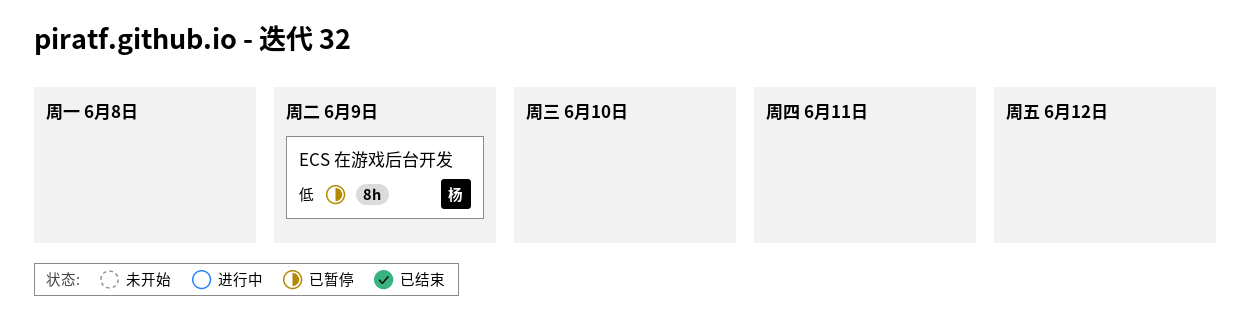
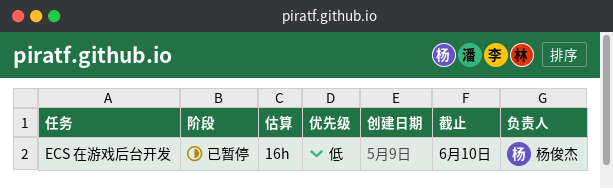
ECS 在游戏后台开发, estimate: 8h -> 16h
ECS 在游戏后台开发, due: Jun 9 -> Jun 10

